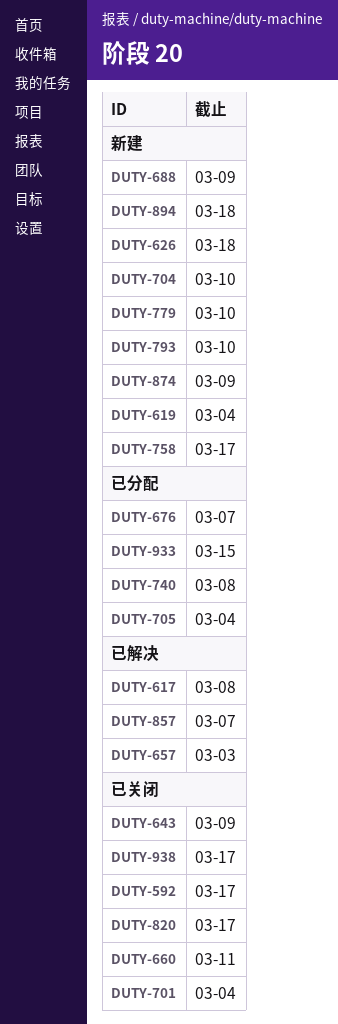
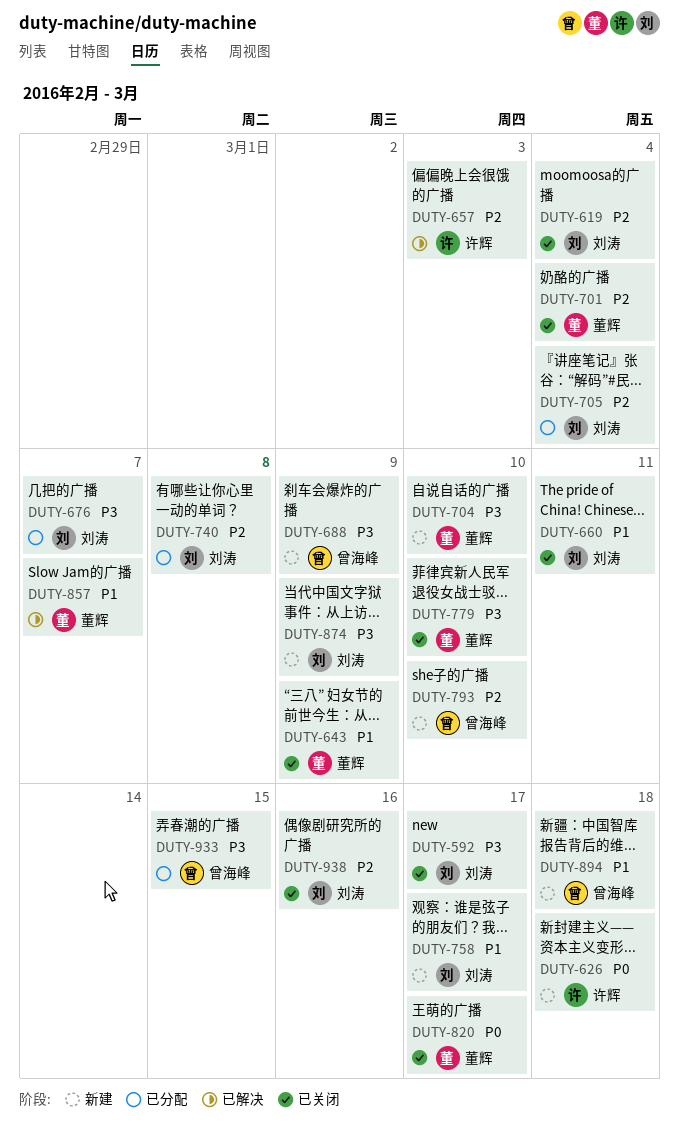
DUTY-617: present -> none
DUTY-619, status: 新建 -> 已关闭
DUTY-779, status: 新建 -> 已关闭
DUTY-938, due: Mar 17 -> Mar 16

